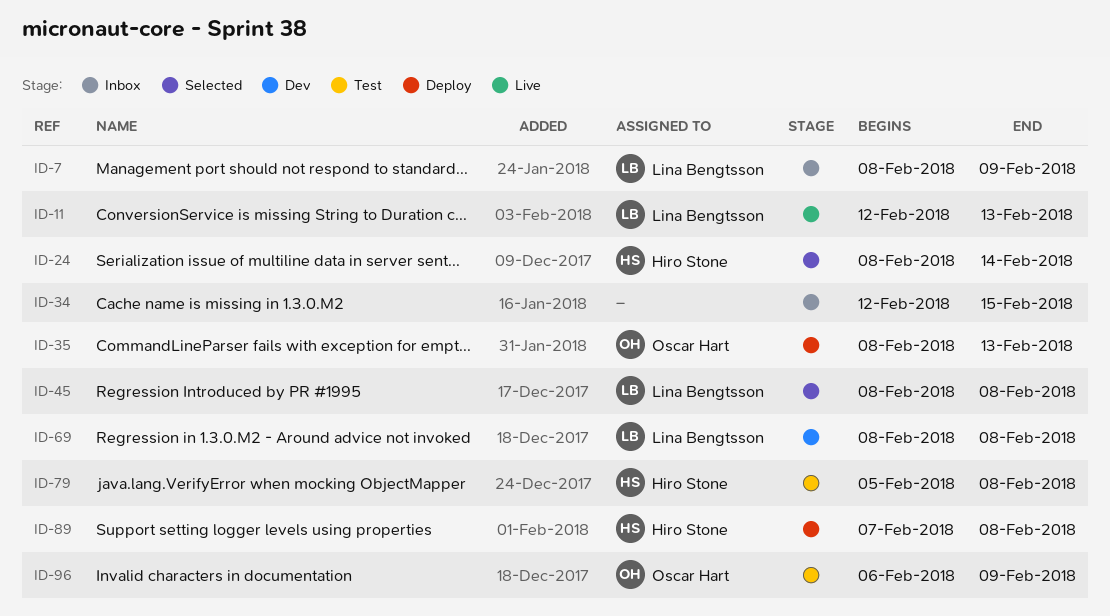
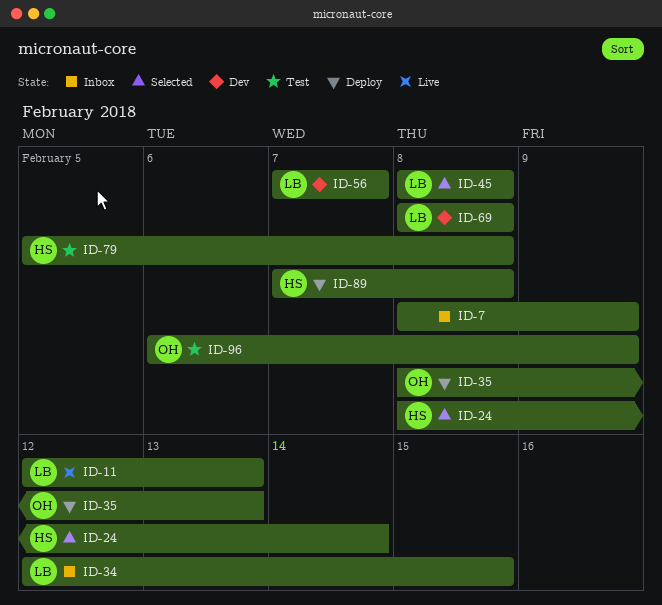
ID-7, owner: Lina Bengtsson -> none
ID-34, owner: none -> Lina Bengtsson
ID-56: none -> present

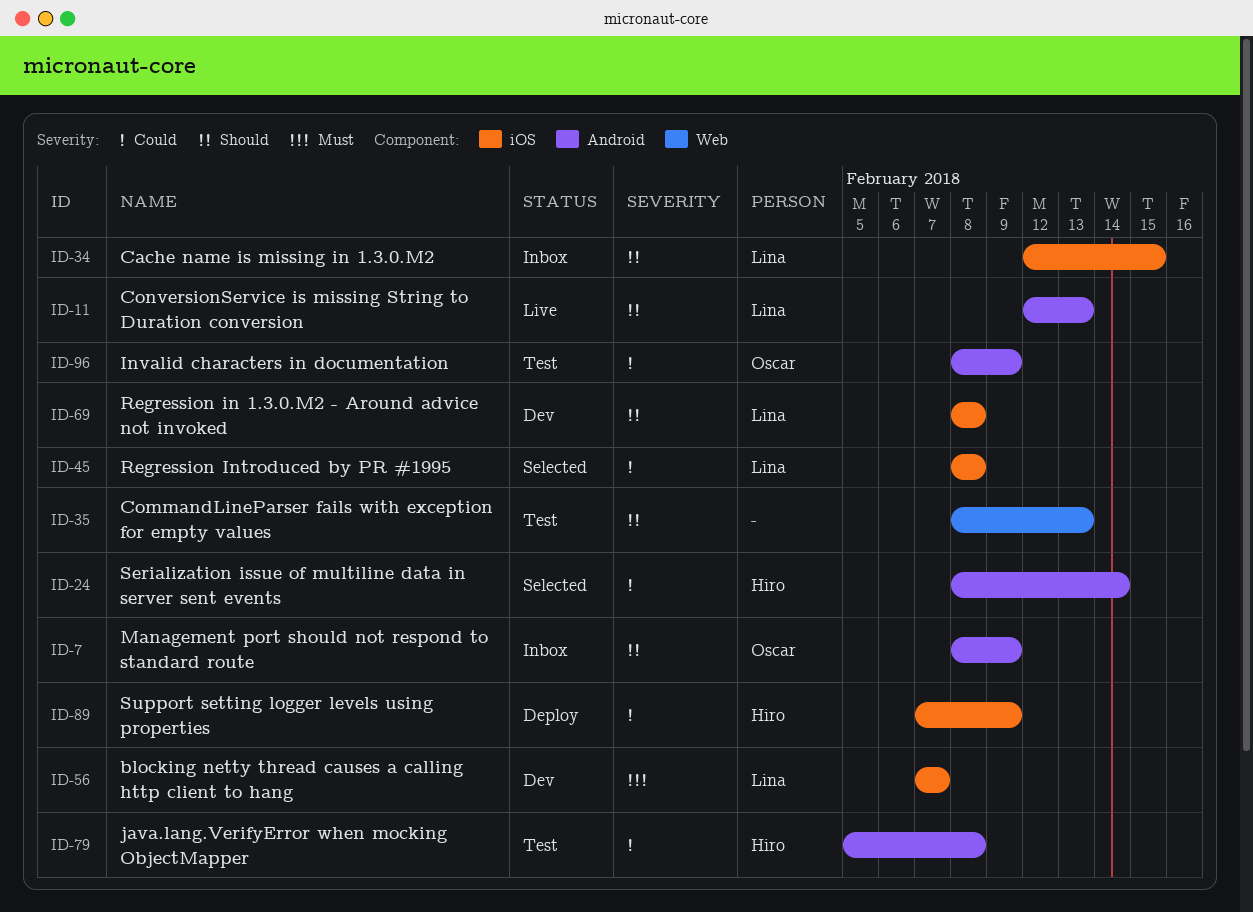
ID-7, owner: none -> Oscar
ID-35, status: Deploy -> Test
ID-35, owner: Oscar -> none
ID-89, due: Feb 8 -> Feb 9
ID-96, start: Feb 6 -> Feb 8

